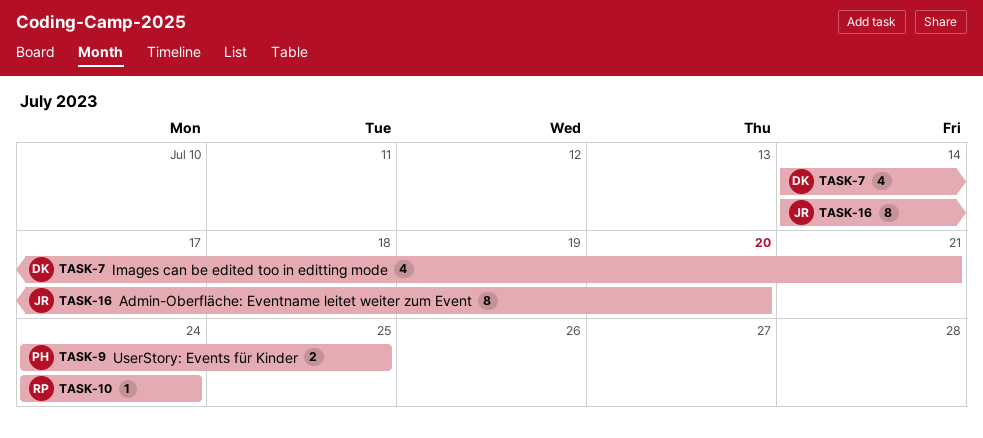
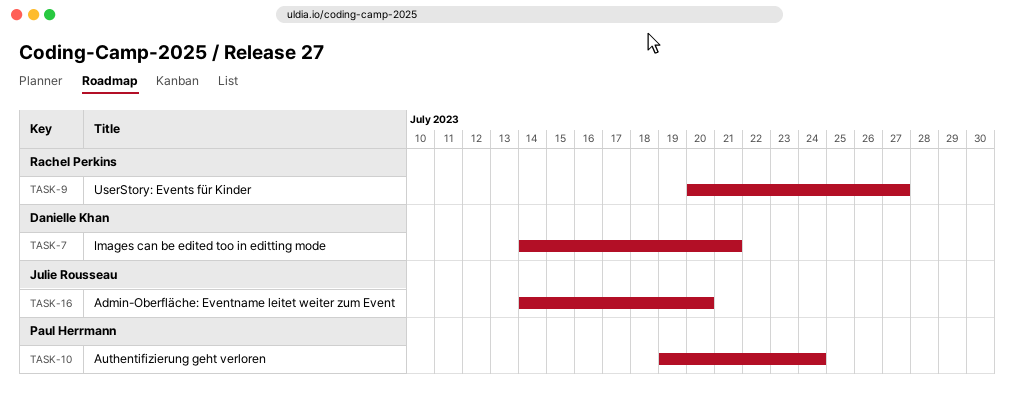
TASK-9, owner: Paul Herrmann -> Rachel Perkins
TASK-9, start: Jul 24 -> Jul 20
TASK-9, due: Jul 25 -> Jul 27
TASK-10, owner: Rachel Perkins -> Paul Herrmann
TASK-10, start: Jul 24 -> Jul 19

